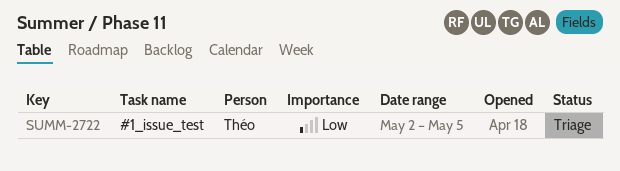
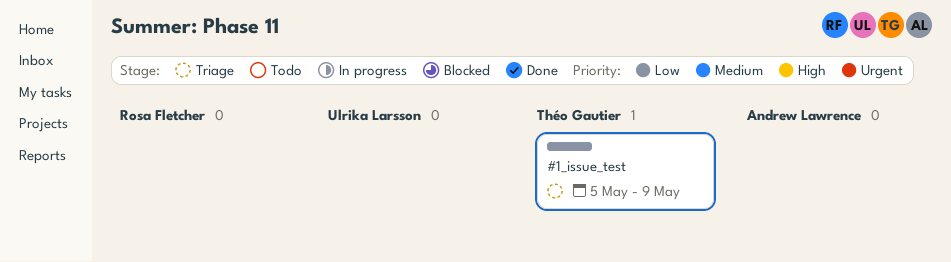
#1_issue_test, start: May 2 -> May 5
#1_issue_test, due: May 5 -> May 9

